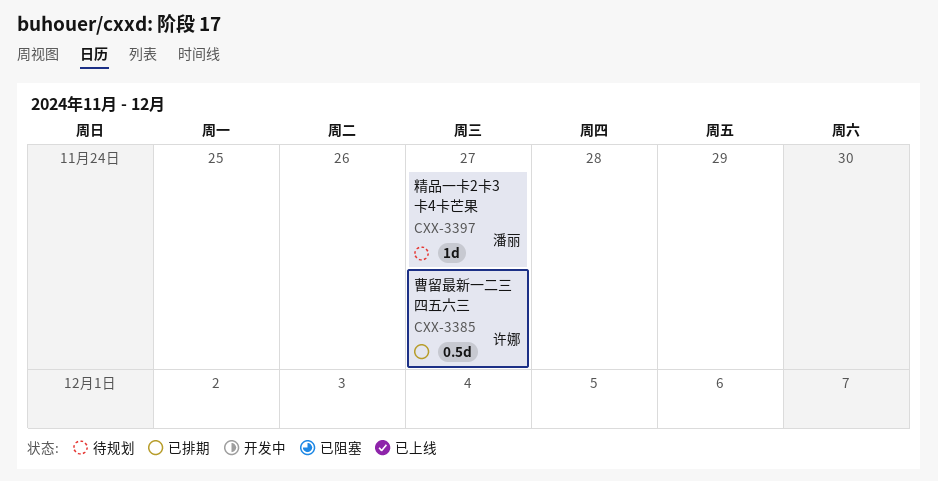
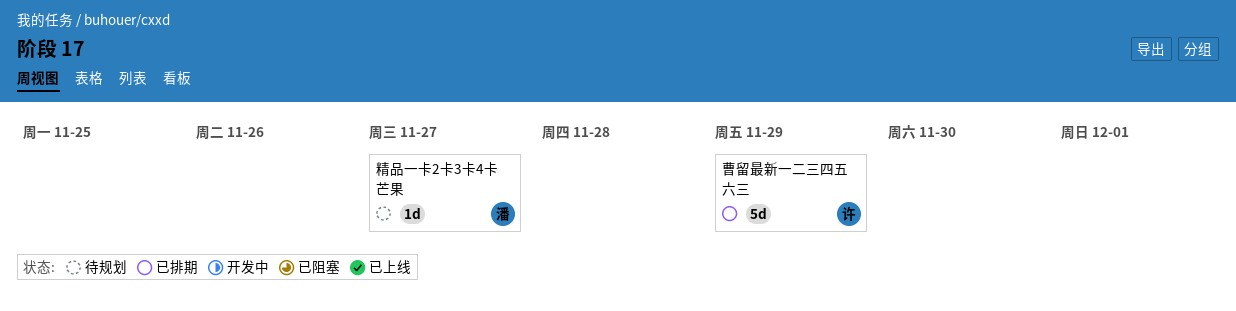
曹留最新一二三四五六三, estimate: 0.5d -> 5d
曹留最新一二三四五六三, due: Nov 27 -> Nov 29

